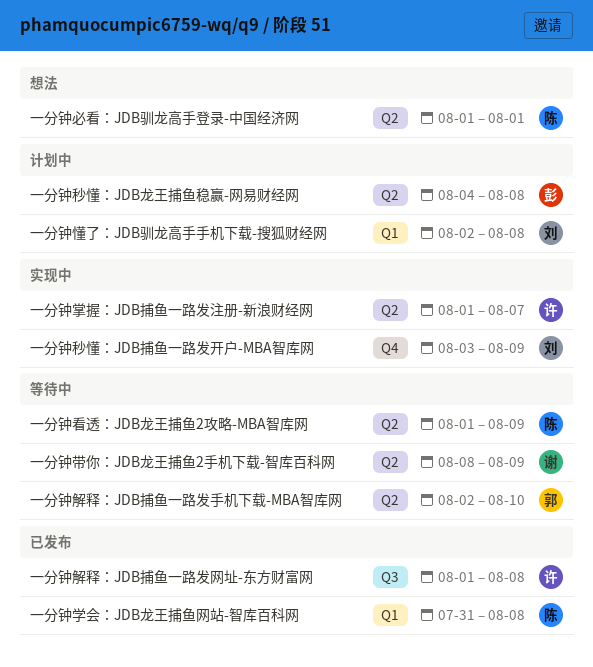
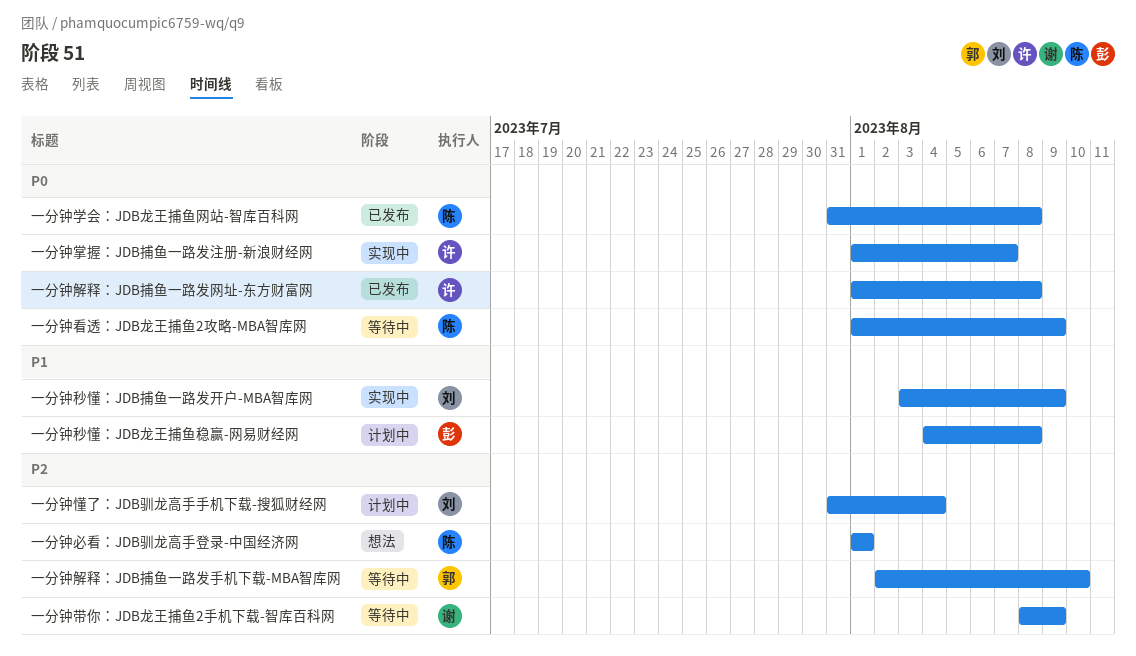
一分钟懂了：JDB驯龙高手手机下载-搜狐财经网, start: Aug 2 -> Jul 31
一分钟懂了：JDB驯龙高手手机下载-搜狐财经网, due: Aug 8 -> Aug 4

